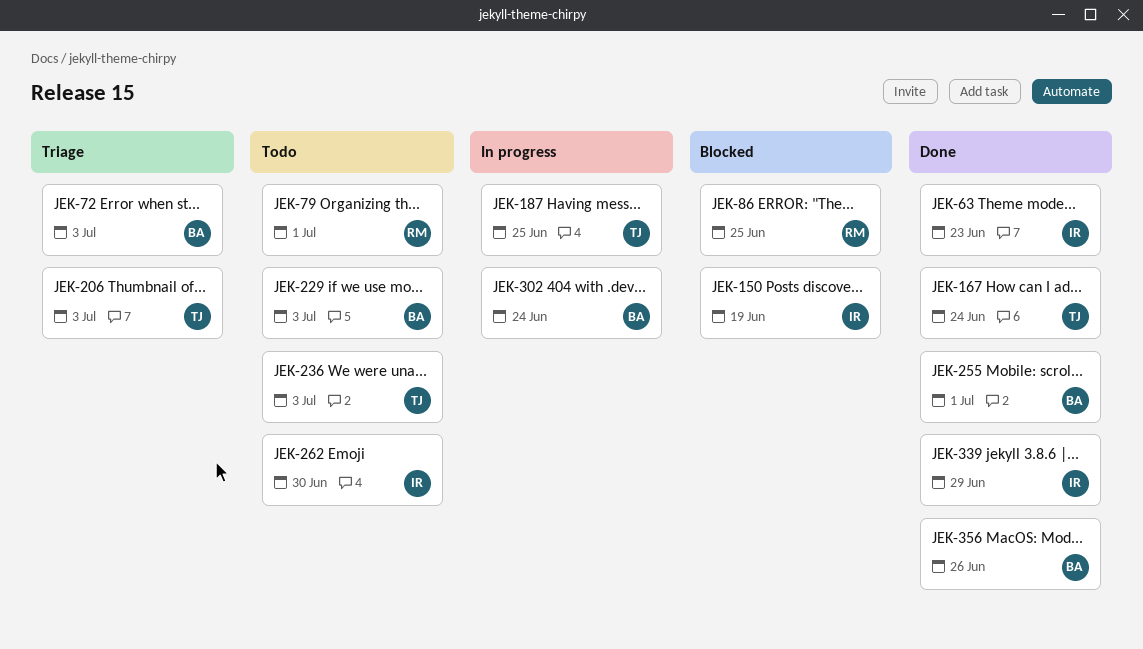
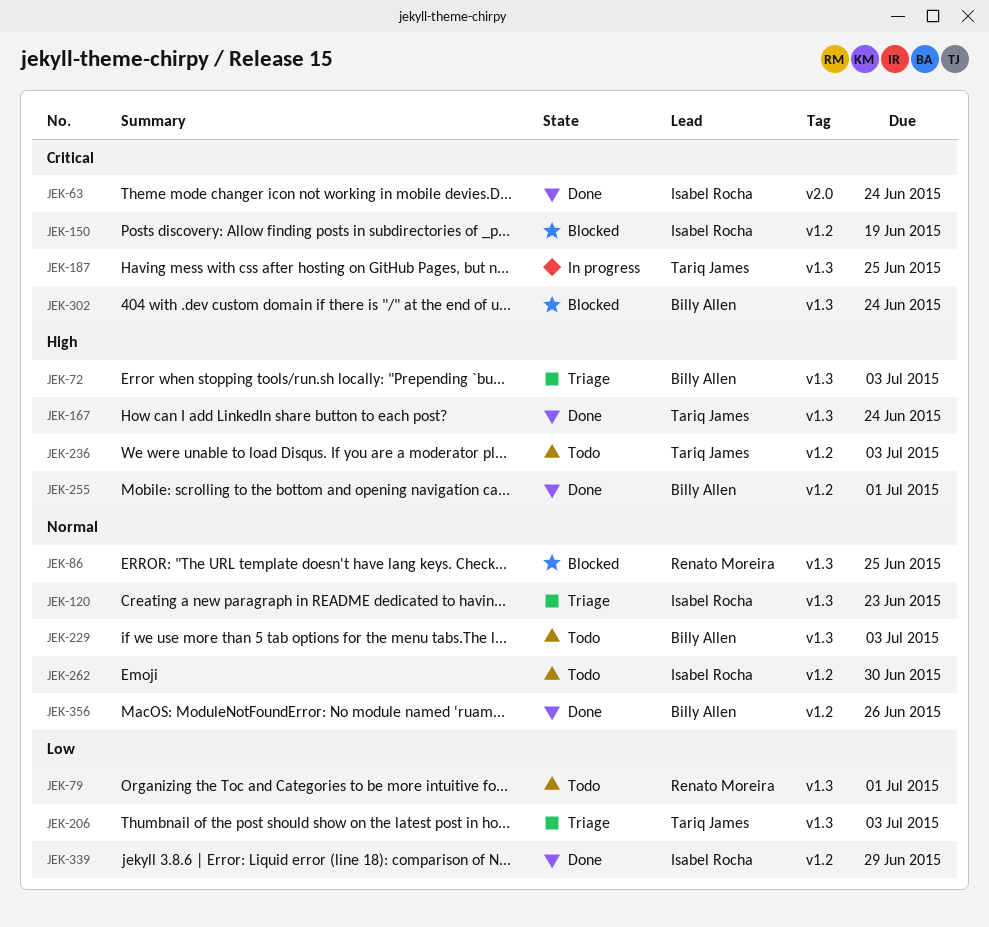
JEK-63, due: Jun 23 -> Jun 24
JEK-120: none -> present
JEK-302, status: In progress -> Blocked

